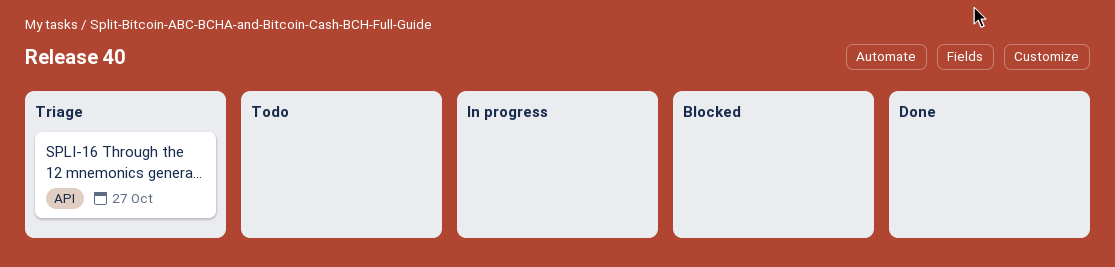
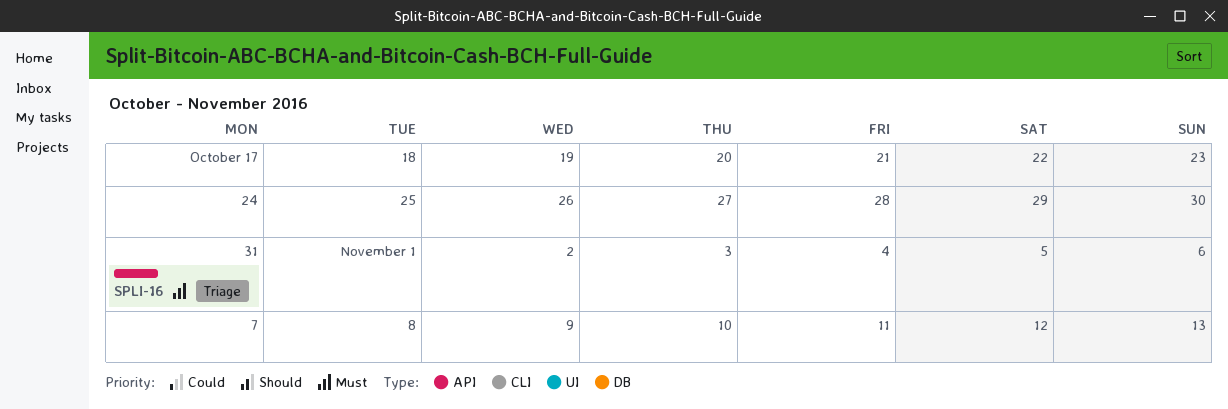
SPLI-16, due: Oct 27 -> Oct 31

